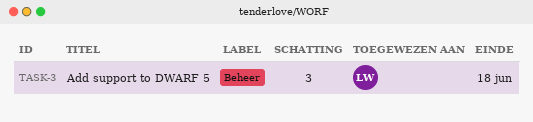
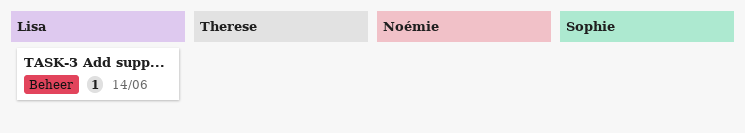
TASK-3, estimate: 3 -> 1
TASK-3, due: Jun 18 -> Jun 14

